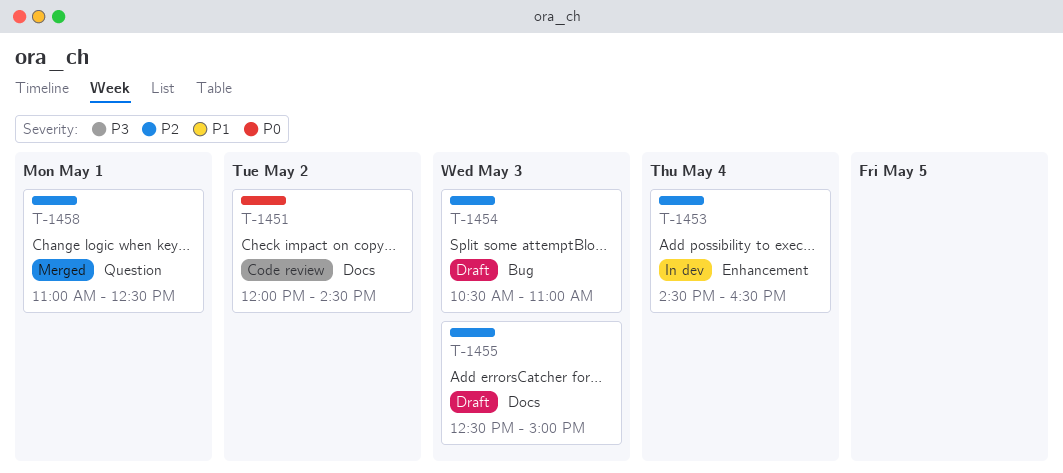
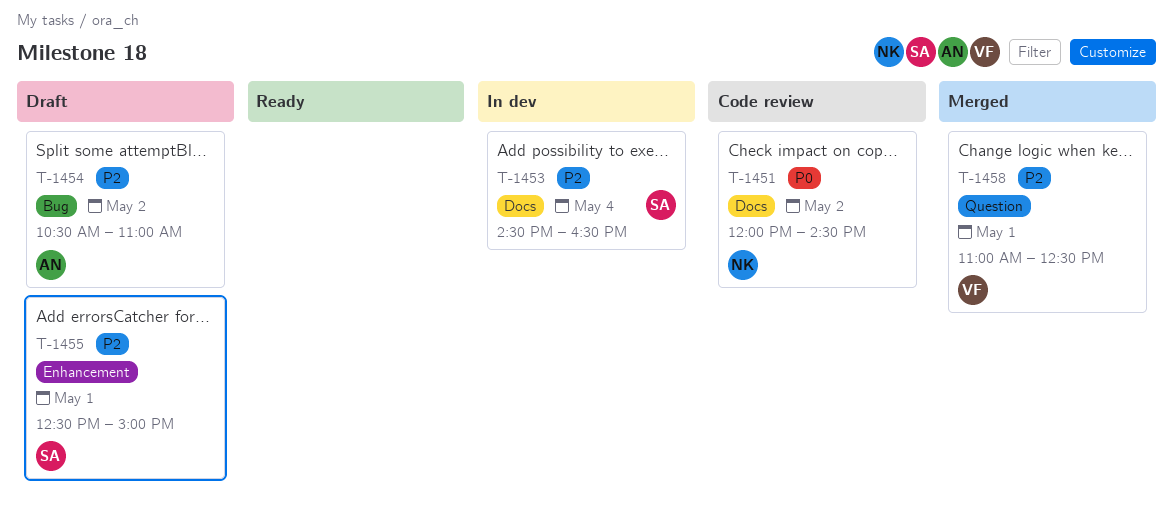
T-1453, label: Enhancement -> Docs
T-1454, day: May 3 -> May 2
T-1455, label: Docs -> Enhancement
T-1455, day: May 3 -> May 1

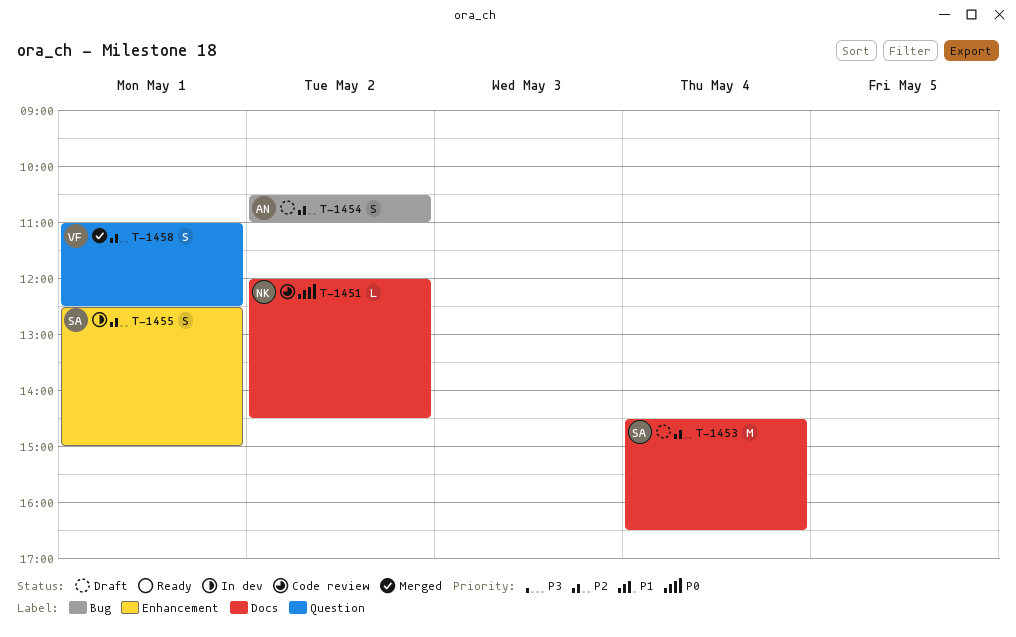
T-1453, status: In dev -> Draft
T-1455, status: Draft -> In dev

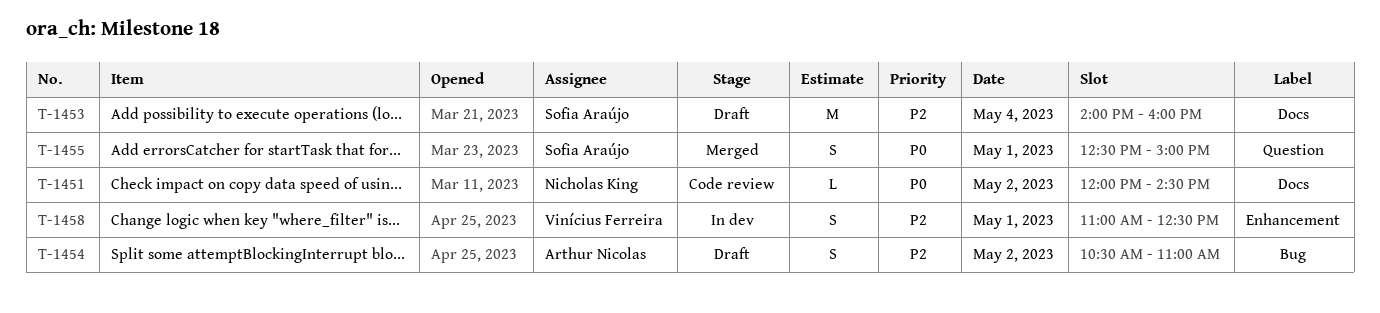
T-1453, begins: 14:30 -> 14:00
T-1453, ends: 16:30 -> 16:00
T-1455, status: In dev -> Merged
T-1455, priority: P2 -> P0
T-1455, label: Enhancement -> Question
T-1458, status: Merged -> In dev
T-1458, label: Question -> Enhancement

